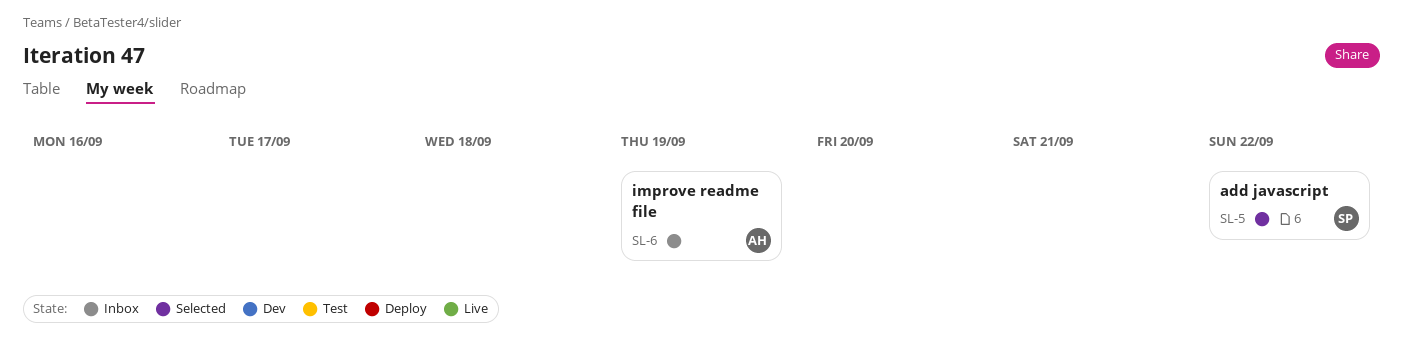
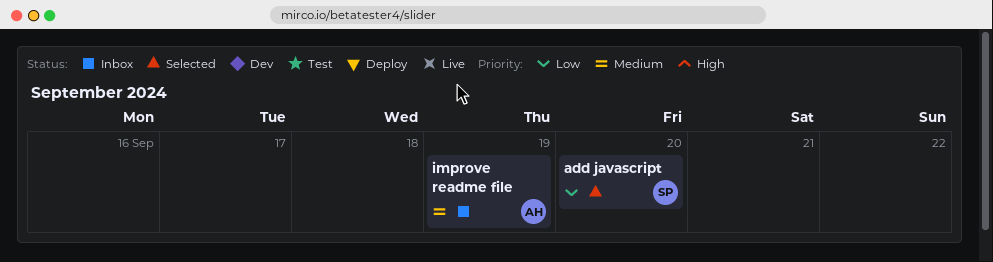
add javascript, due: Sep 22 -> Sep 20

